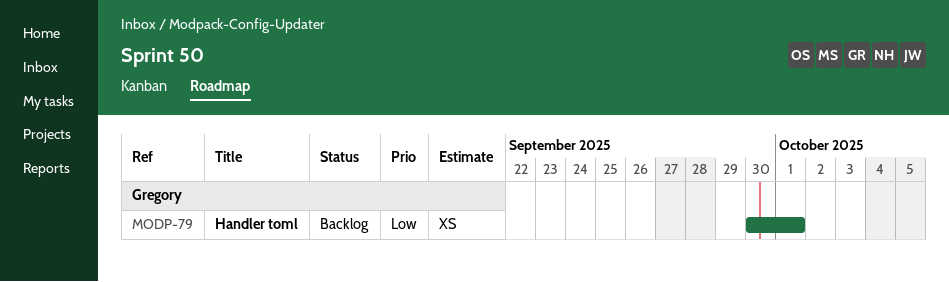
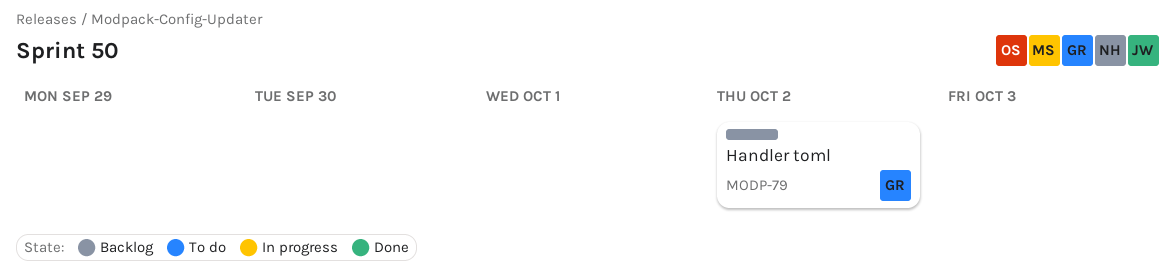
MODP-79, due: Oct 1 -> Oct 2

